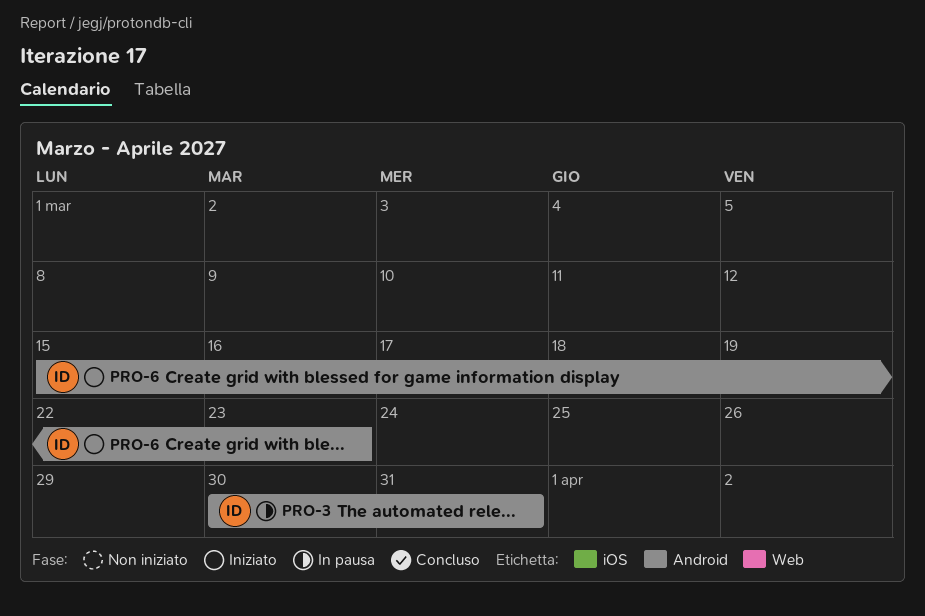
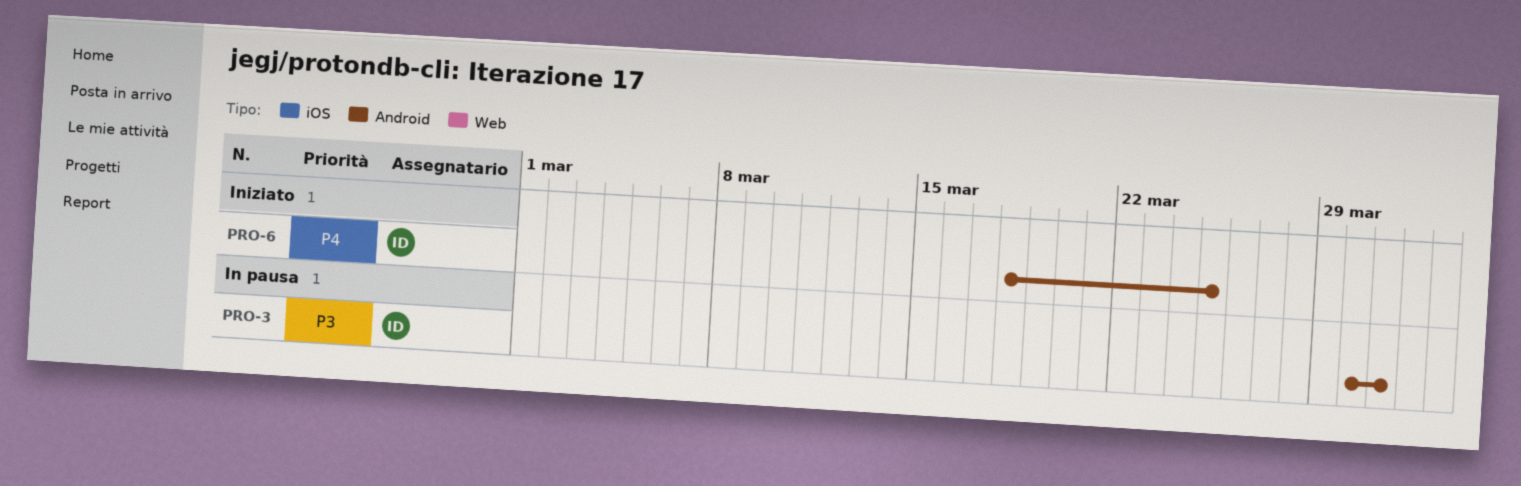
PRO-6, start: Mar 15 -> Mar 18
PRO-6, due: Mar 23 -> Mar 25

